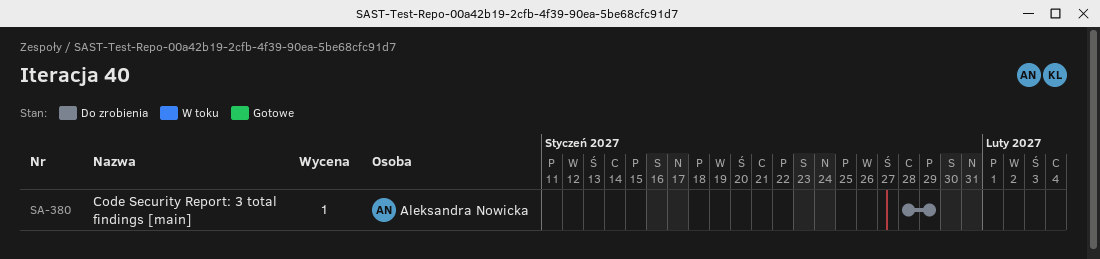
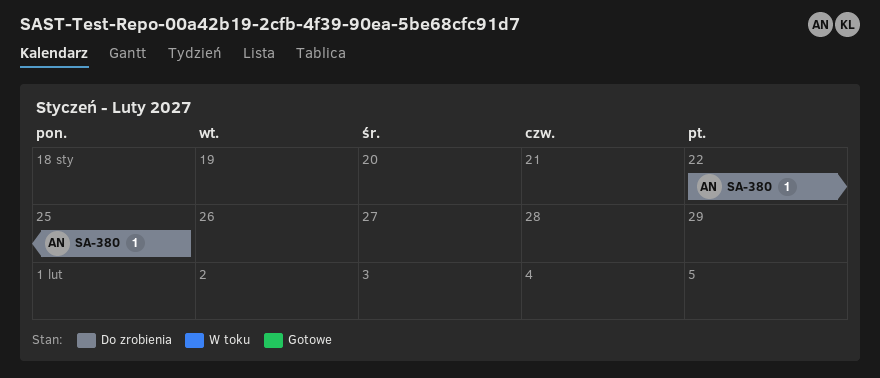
SA-380, start: Jan 28 -> Jan 22
SA-380, due: Jan 29 -> Jan 25

